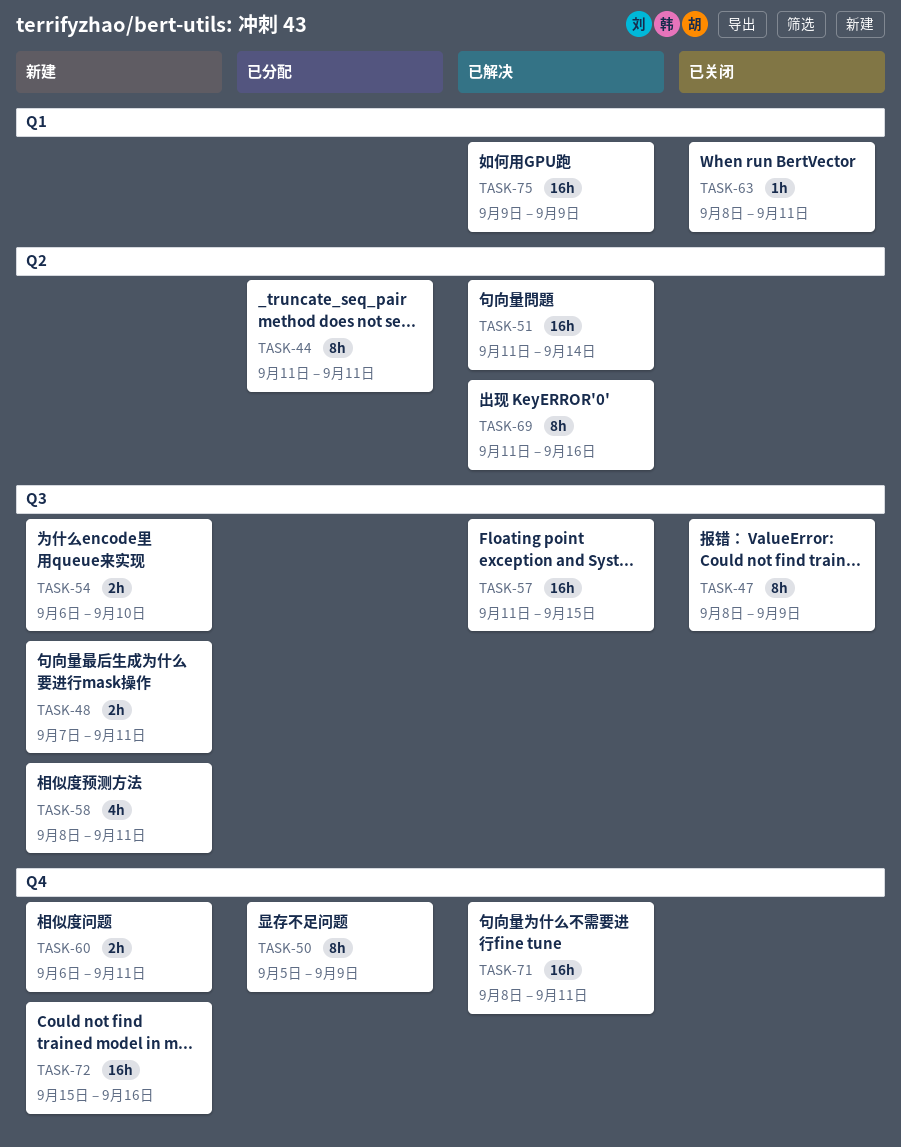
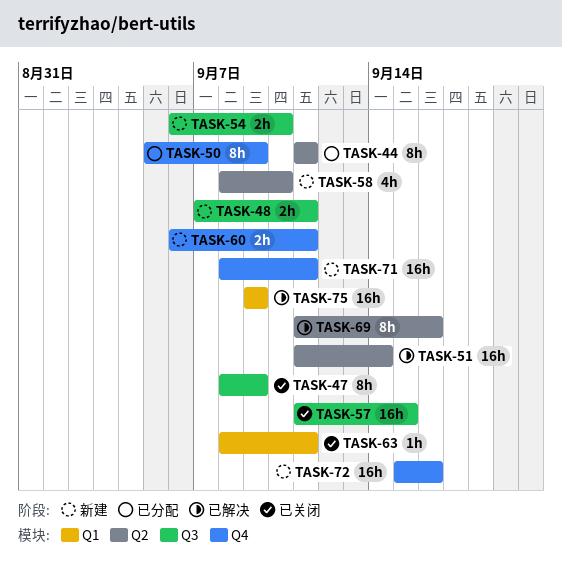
TASK-57, status: 已解决 -> 已关闭
TASK-58, label: Q3 -> Q2
TASK-58, due: Sep 11 -> Sep 10
TASK-71, status: 已解决 -> 新建

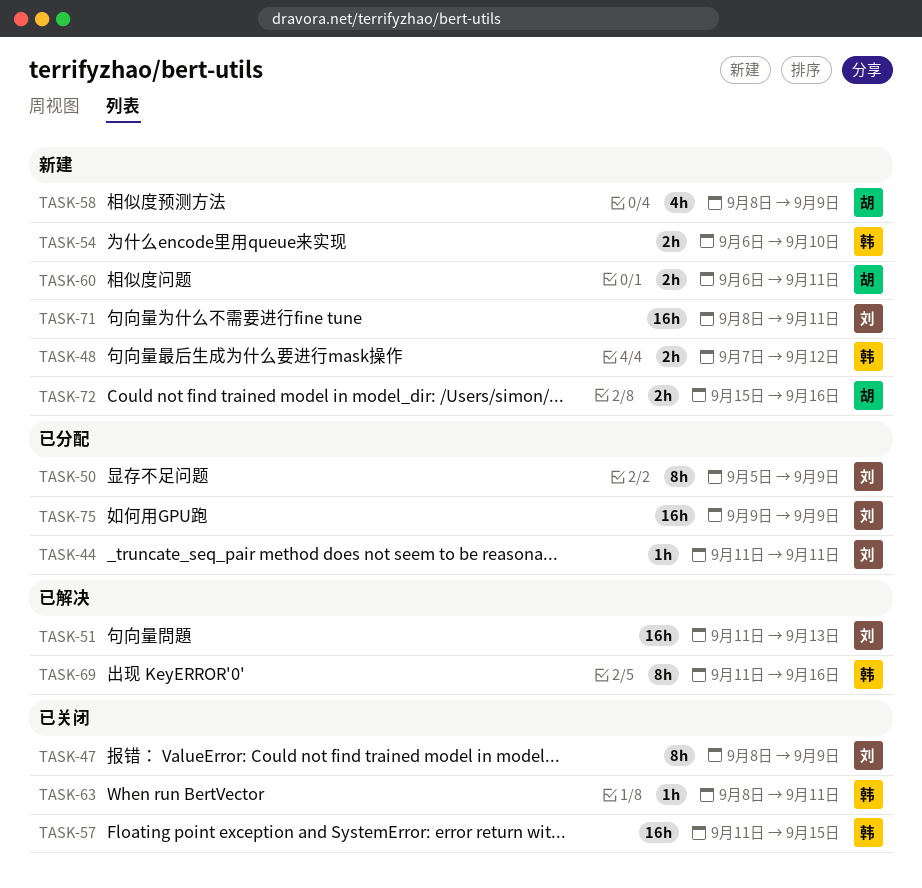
TASK-44, estimate: 8h -> 1h
TASK-48, due: Sep 11 -> Sep 12
TASK-51, due: Sep 14 -> Sep 13
TASK-58, due: Sep 10 -> Sep 9
TASK-72, estimate: 16h -> 2h
TASK-75, status: 已解决 -> 已分配

